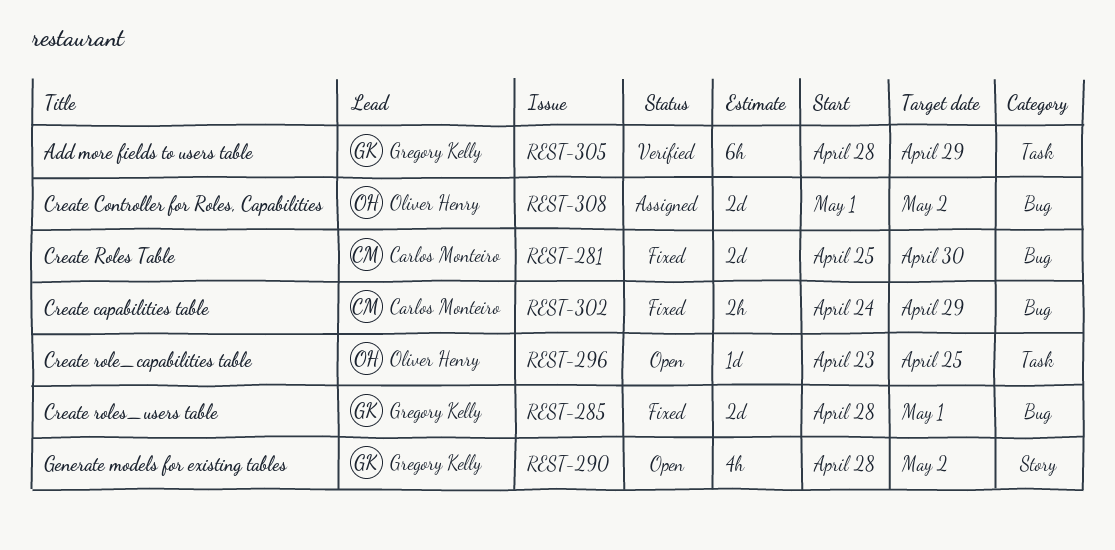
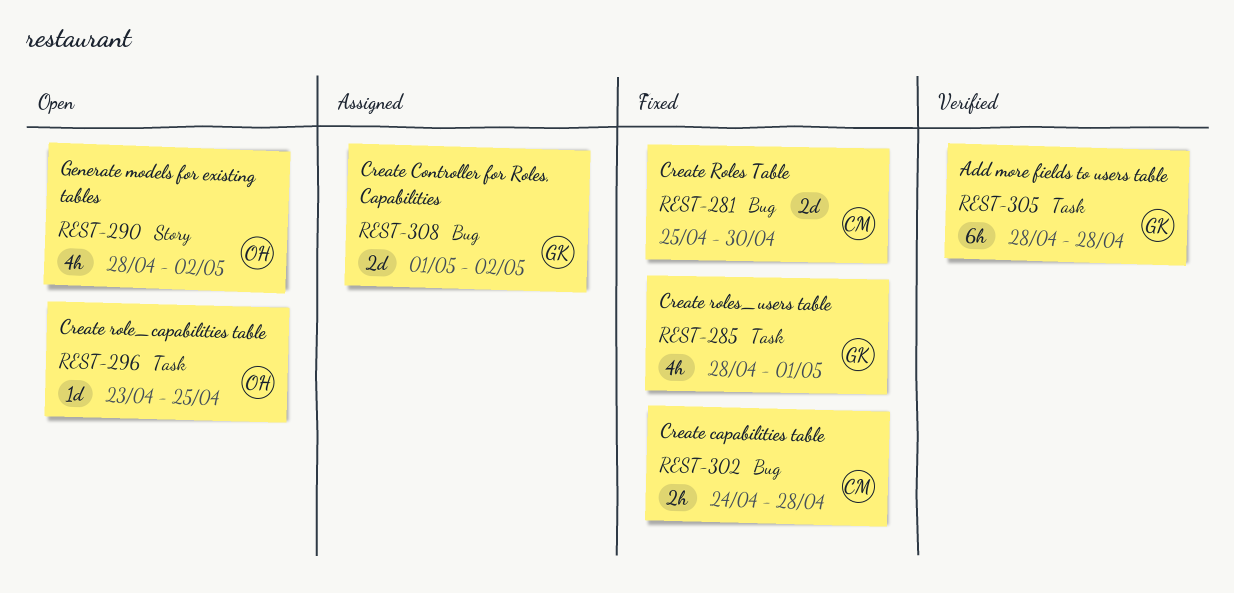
REST-285, label: Bug -> Task
REST-285, estimate: 2d -> 4h
REST-290, owner: Gregory Kelly -> Oliver Henry
REST-302, due: Apr 29 -> Apr 28
REST-305, due: Apr 29 -> Apr 28
REST-308, owner: Oliver Henry -> Gregory Kelly

